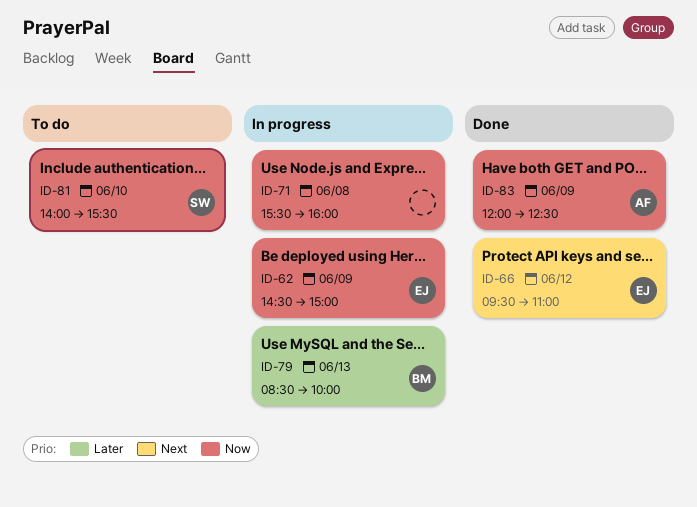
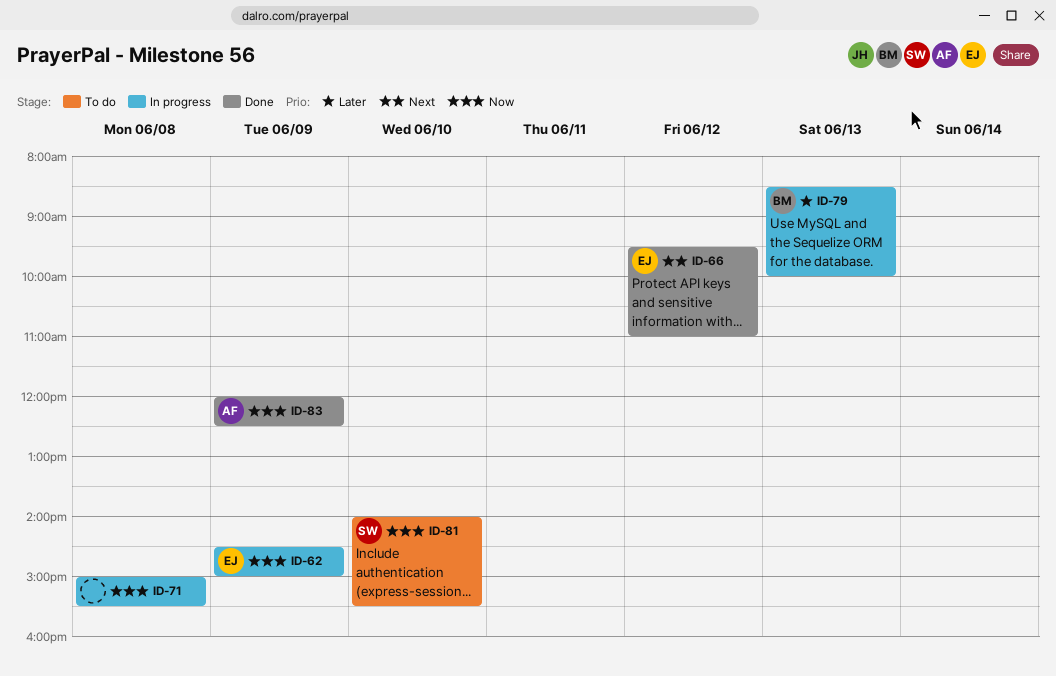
ID-71, begins: 15:30 -> 15:00
ID-71, ends: 16:00 -> 15:30

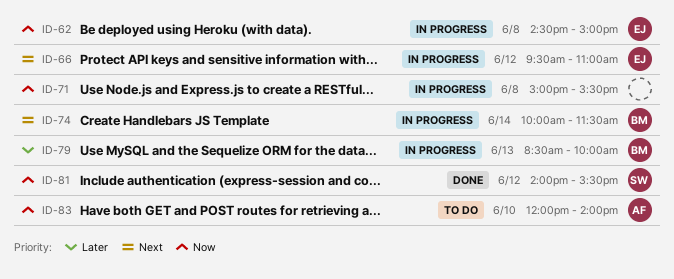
ID-62, day: Jun 9 -> Jun 8
ID-66, status: Done -> In progress
ID-74: none -> present
ID-81, status: To do -> Done
ID-81, day: Jun 10 -> Jun 12
ID-83, status: Done -> To do
ID-83, day: Jun 9 -> Jun 10
ID-83, ends: 12:30 -> 14:00

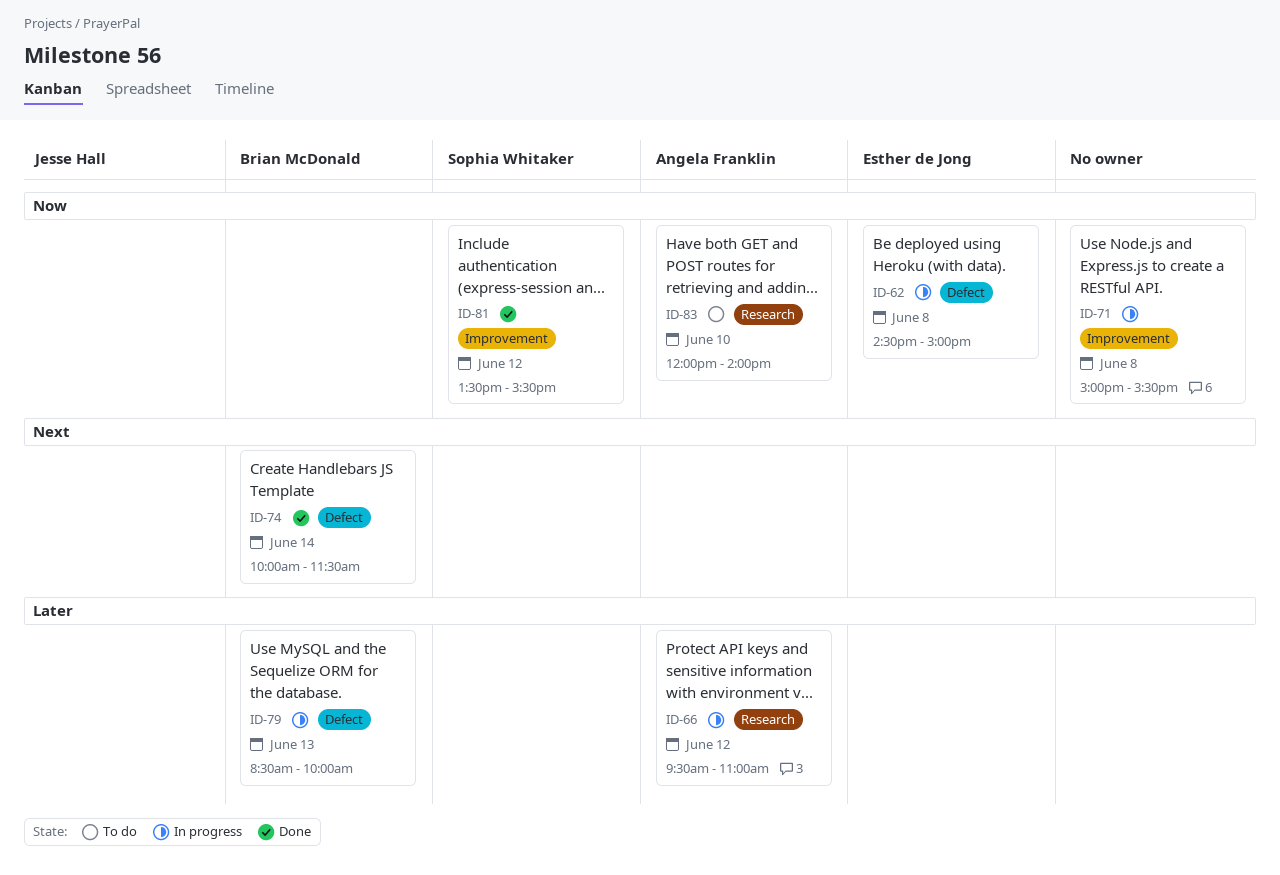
ID-66, owner: Esther de Jong -> Angela Franklin
ID-66, priority: Next -> Later
ID-74, status: In progress -> Done
ID-81, begins: 14:00 -> 13:30

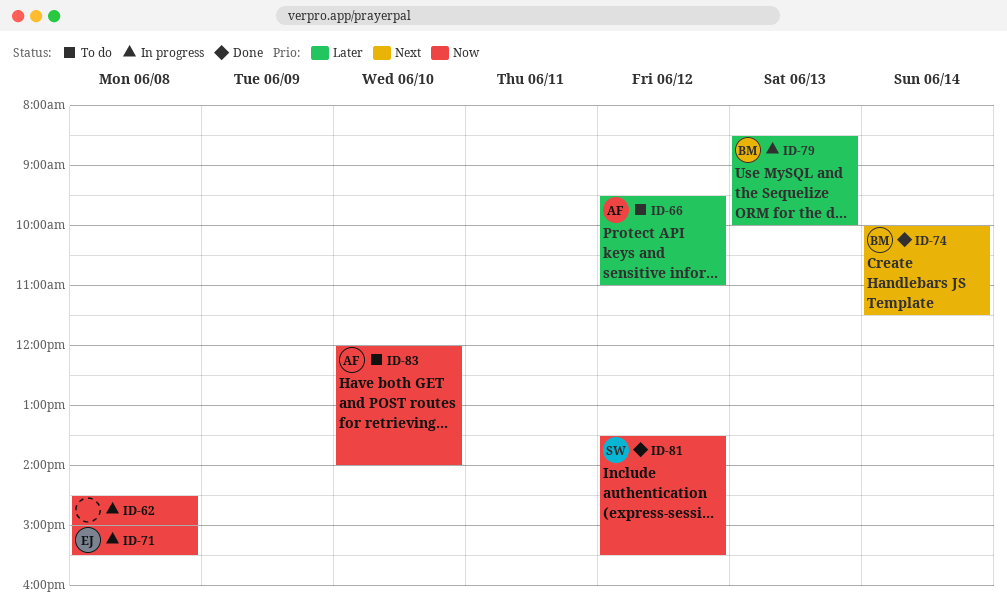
ID-62, owner: Esther de Jong -> none
ID-66, status: In progress -> To do
ID-71, owner: none -> Esther de Jong

